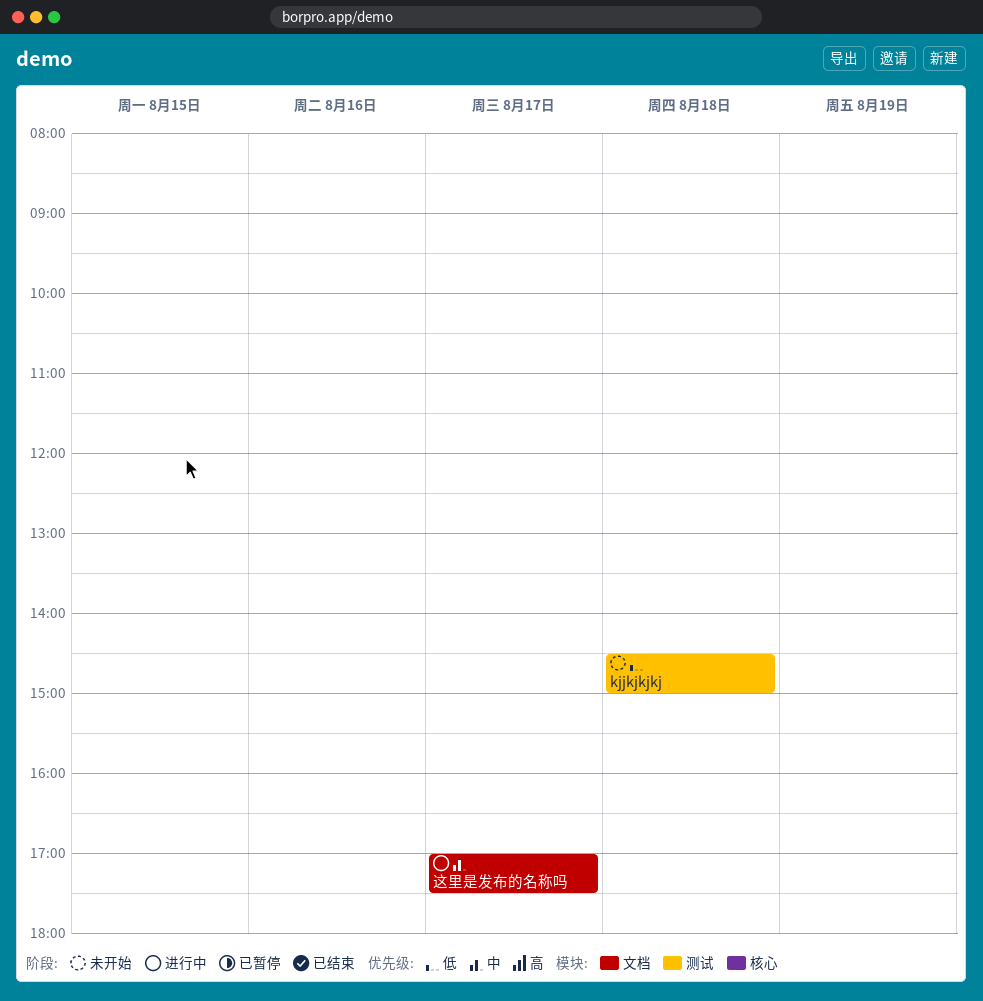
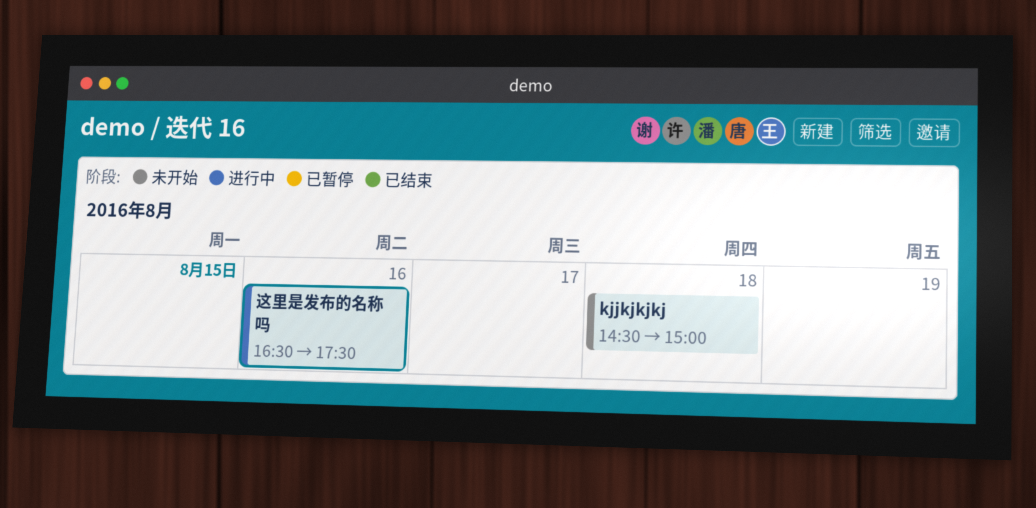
这里是发布的名称吗, day: Aug 17 -> Aug 16
这里是发布的名称吗, begins: 17:00 -> 16:30

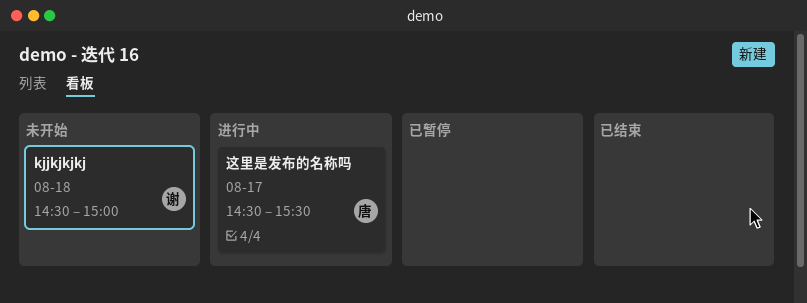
这里是发布的名称吗, day: Aug 16 -> Aug 17
这里是发布的名称吗, begins: 16:30 -> 14:30
这里是发布的名称吗, ends: 17:30 -> 15:30

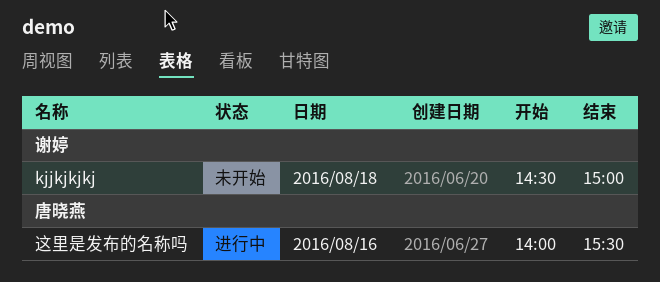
这里是发布的名称吗, day: Aug 17 -> Aug 16
这里是发布的名称吗, begins: 14:30 -> 14:00

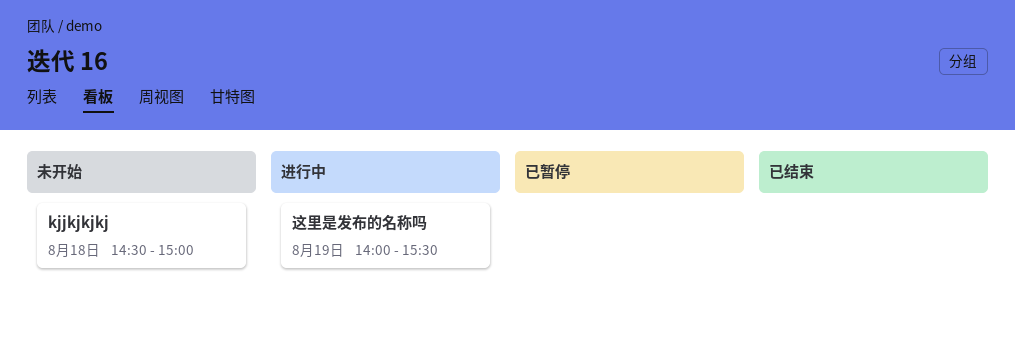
这里是发布的名称吗, day: Aug 16 -> Aug 19

